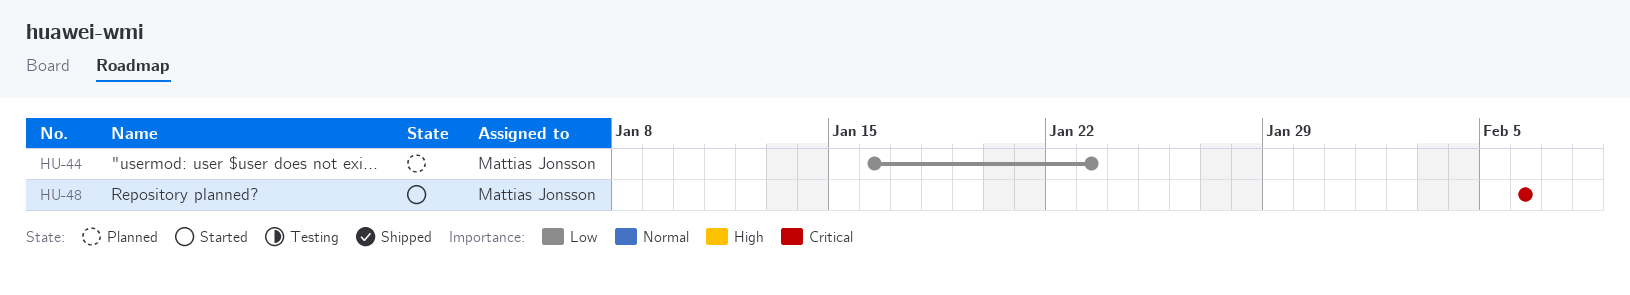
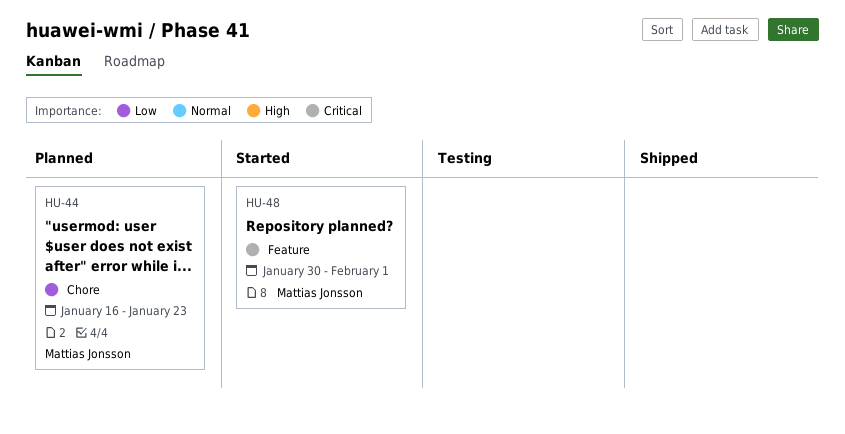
HU-48, start: Feb 6 -> Jan 30
HU-48, due: Feb 6 -> Feb 1

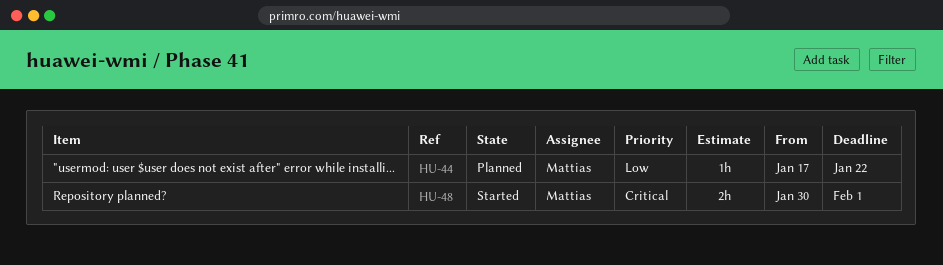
HU-44, start: Jan 16 -> Jan 17
HU-44, due: Jan 23 -> Jan 22

